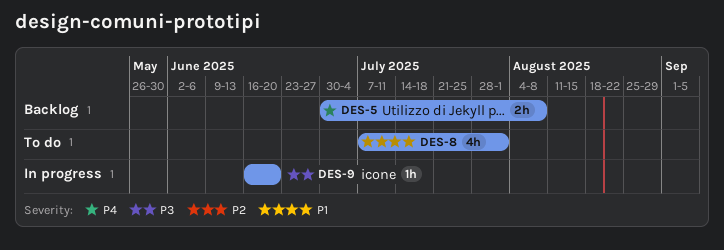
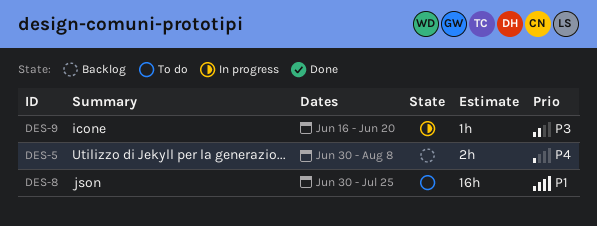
DES-8, estimate: 4h -> 16h
DES-8, start: Jul 7 -> Jun 30
DES-8, due: Aug 1 -> Jul 25

